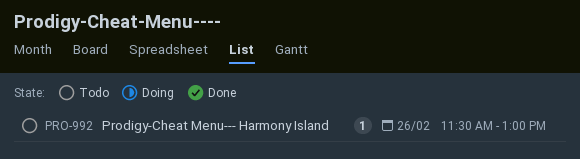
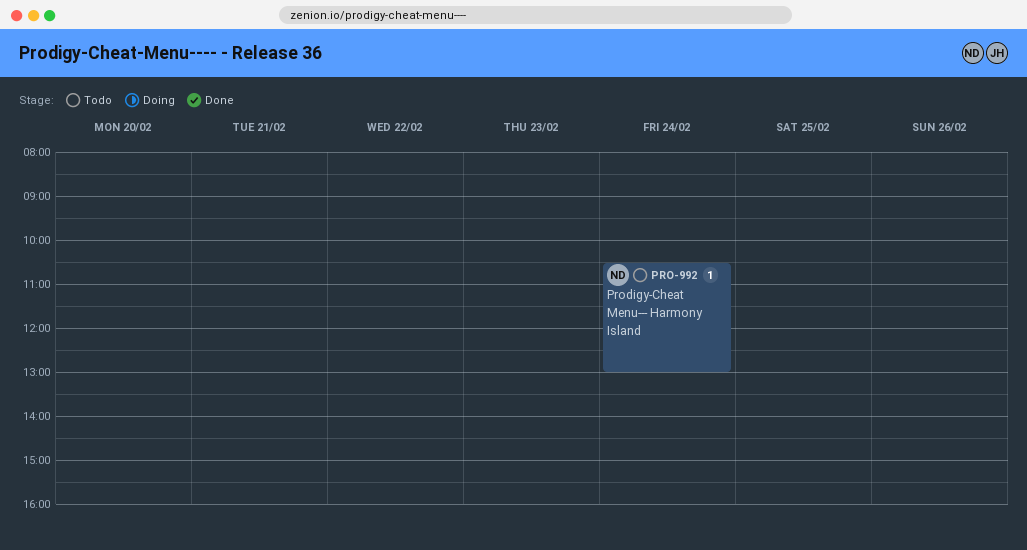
PRO-992, day: Feb 26 -> Feb 24
PRO-992, begins: 11:30 -> 10:30

